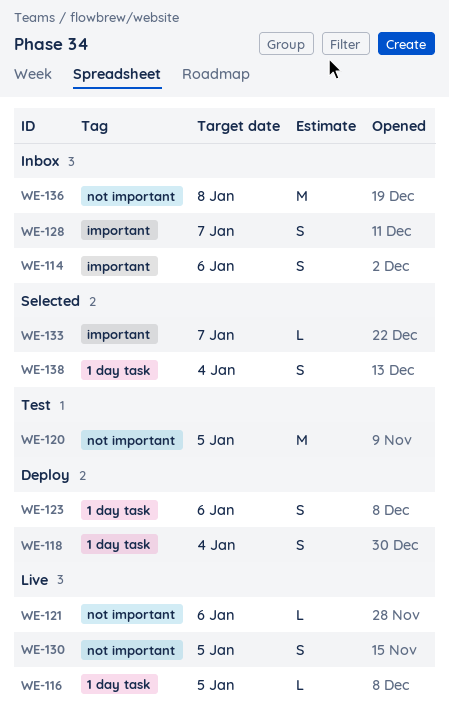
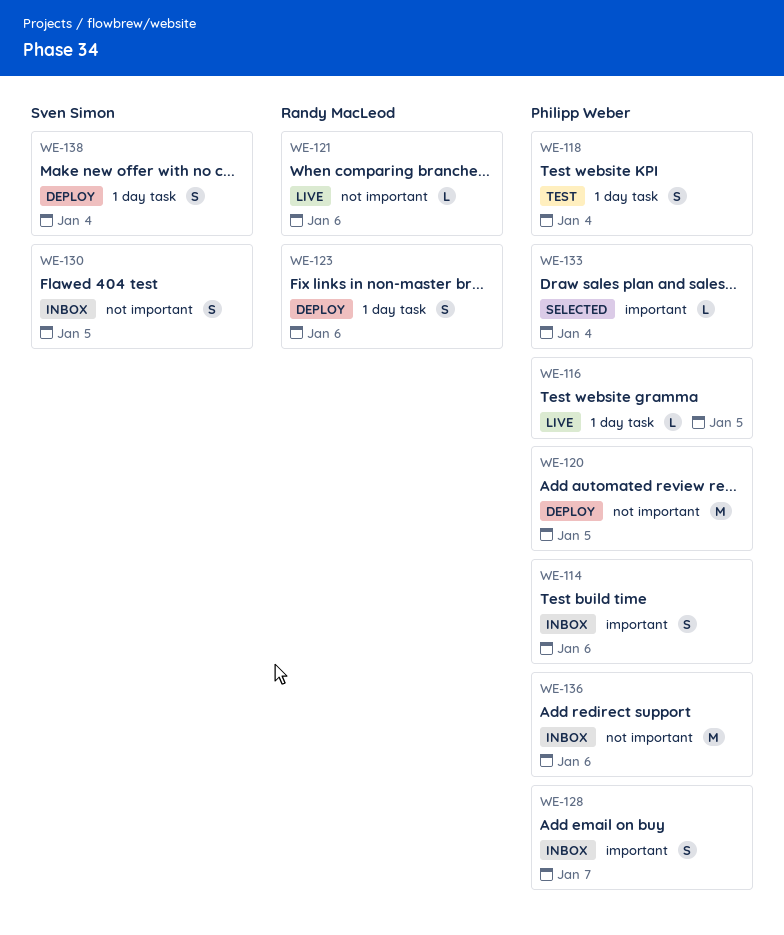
WE-118, status: Deploy -> Test
WE-120, status: Test -> Deploy
WE-130, status: Live -> Inbox
WE-133, due: Jan 7 -> Jan 4
WE-136, due: Jan 8 -> Jan 6
WE-138, status: Selected -> Deploy

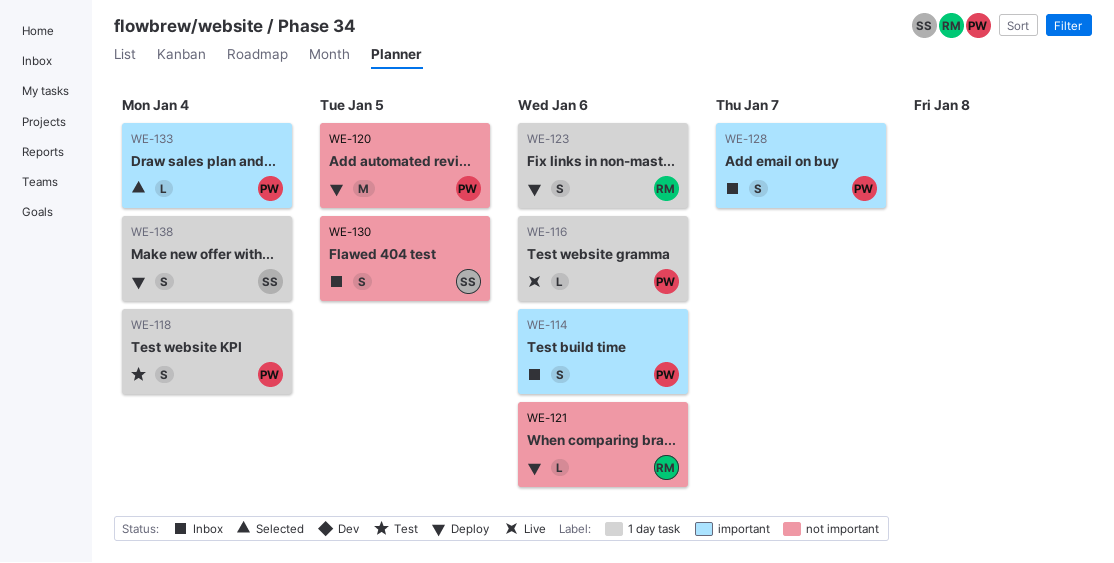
WE-116, due: Jan 5 -> Jan 6
WE-121, status: Live -> Deploy
WE-136: present -> none

